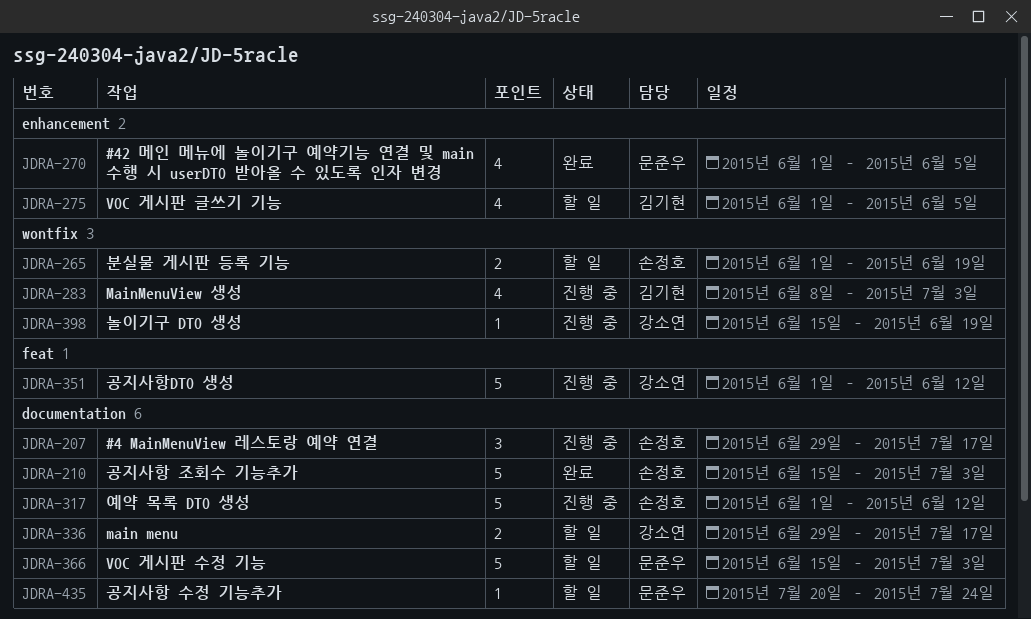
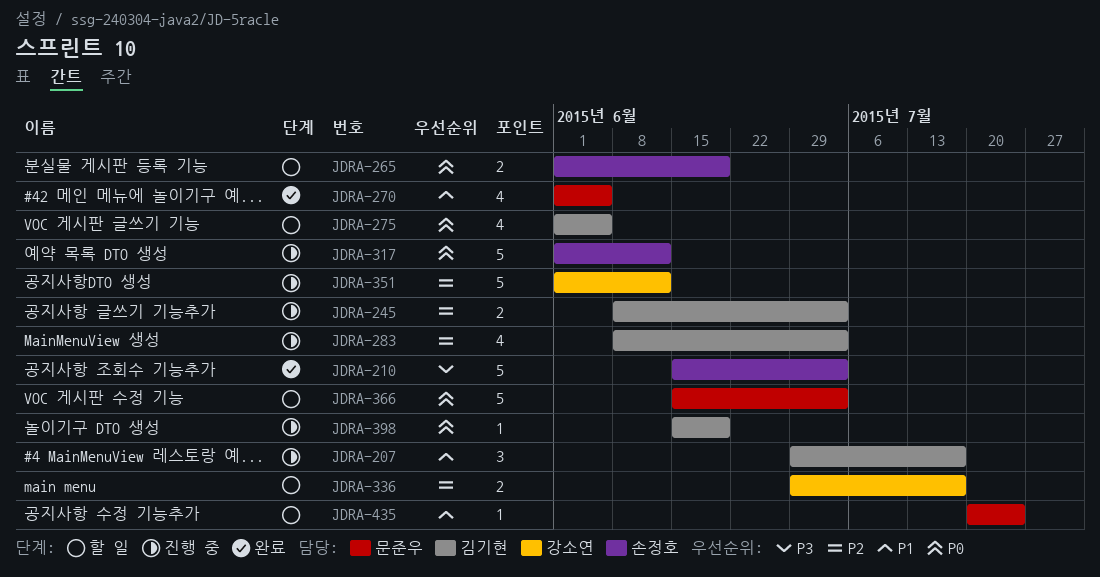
JDRA-207, owner: 손정호 -> 김기현
JDRA-245: none -> present
JDRA-398, owner: 강소연 -> 김기현

